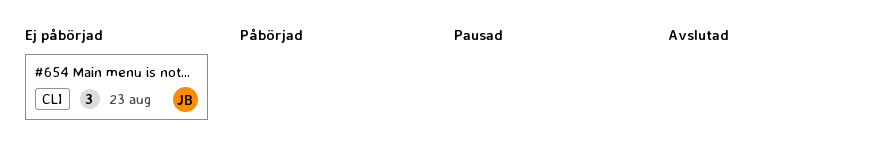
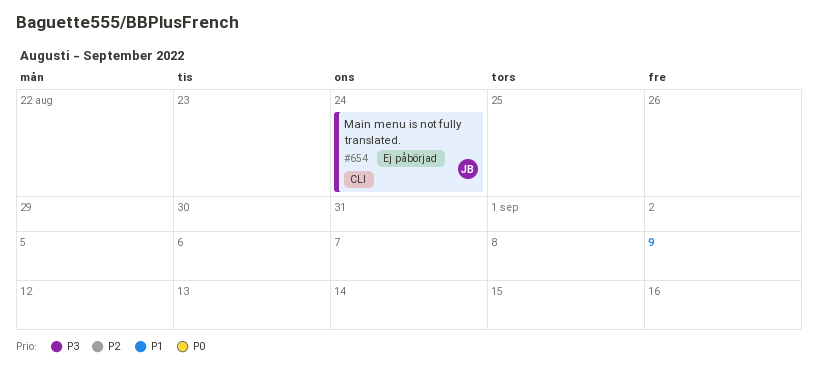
#654, due: Aug 23 -> Aug 24

